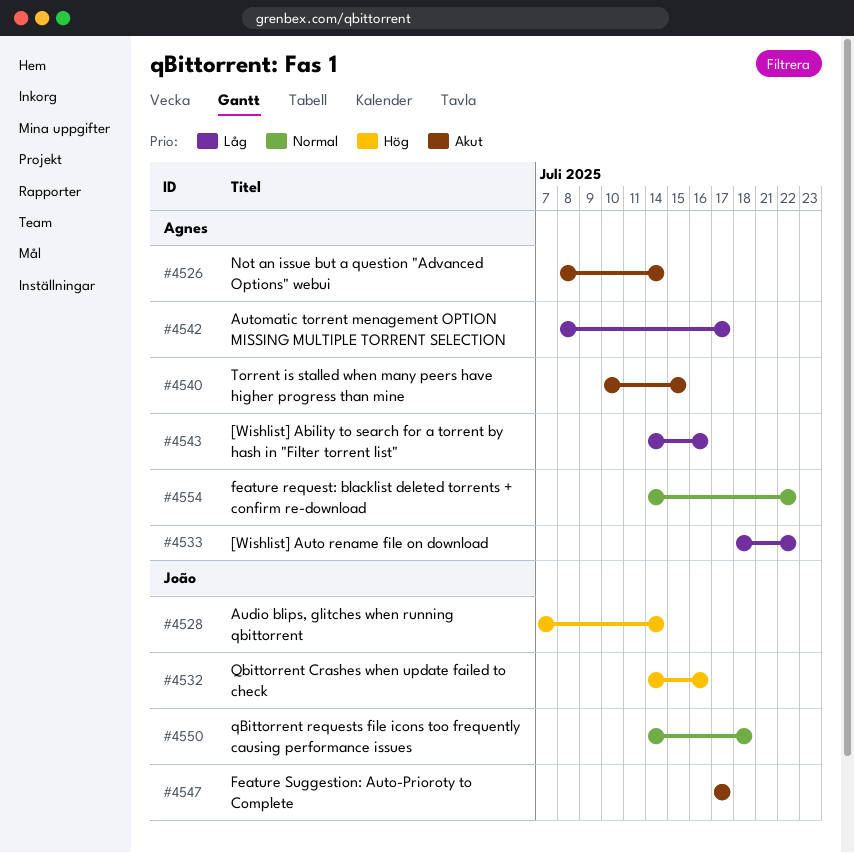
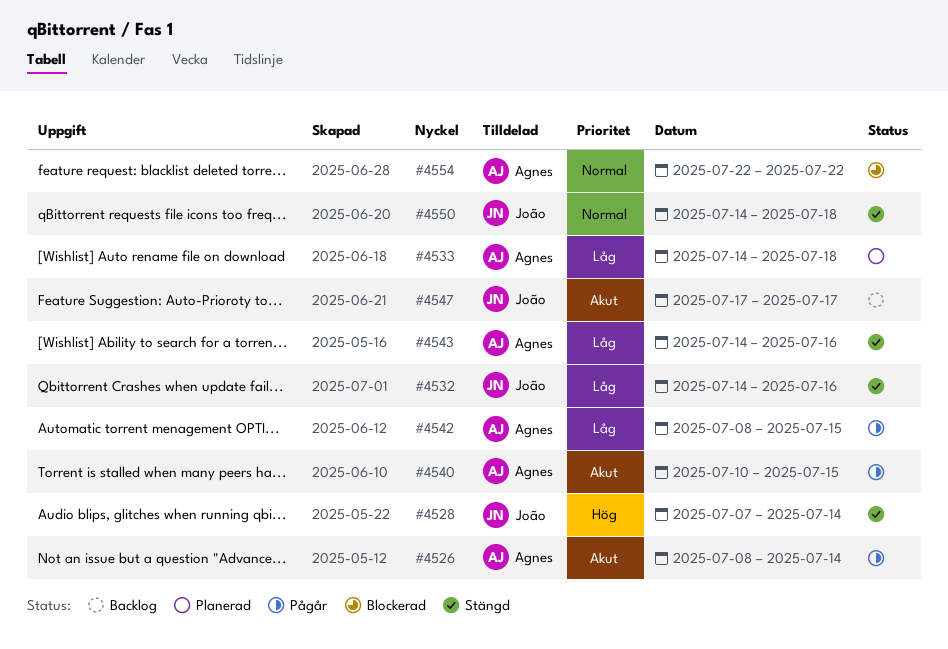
#4532, priority: Hög -> Låg
#4533, start: Jul 18 -> Jul 14
#4533, due: Jul 22 -> Jul 18
#4542, due: Jul 17 -> Jul 15
#4554, start: Jul 14 -> Jul 22

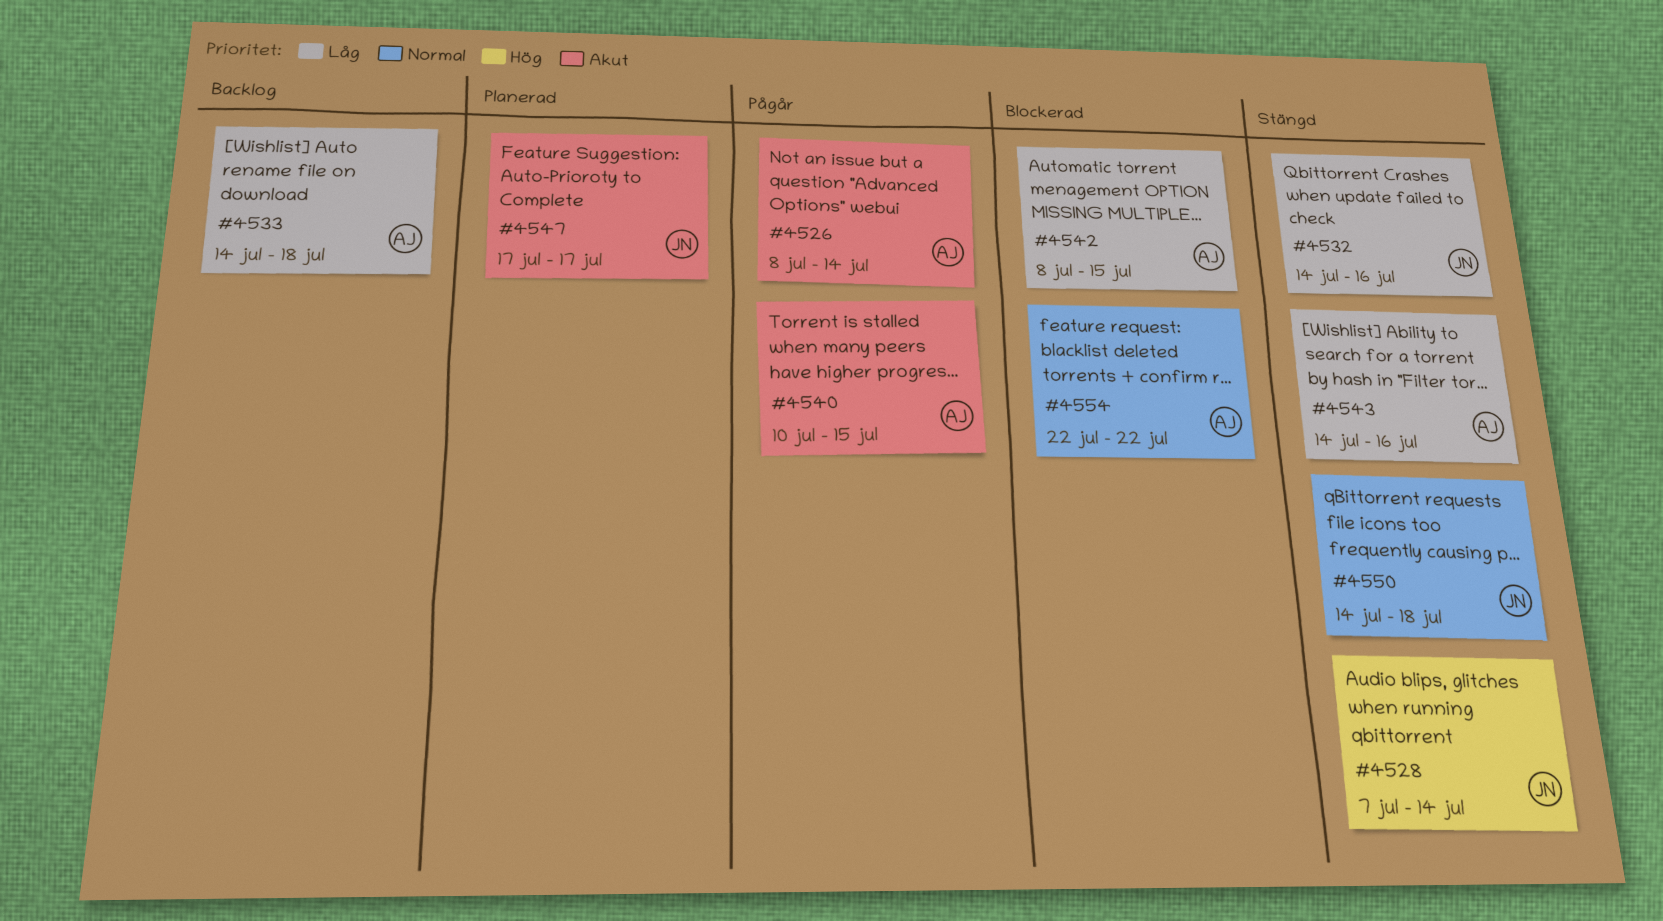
#4533, status: Planerad -> Backlog
#4542, status: Pågår -> Blockerad
#4547, status: Backlog -> Planerad

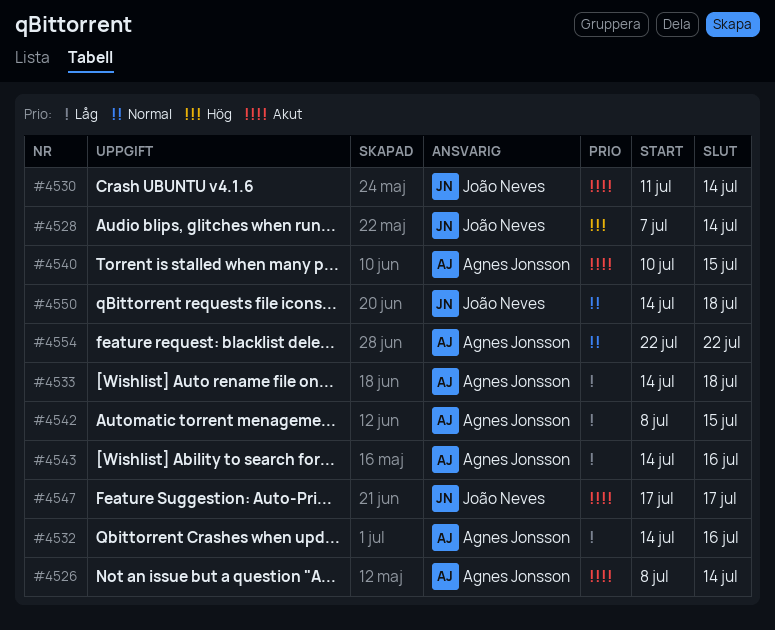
#4530: none -> present
#4532, owner: João Neves -> Agnes Jonsson

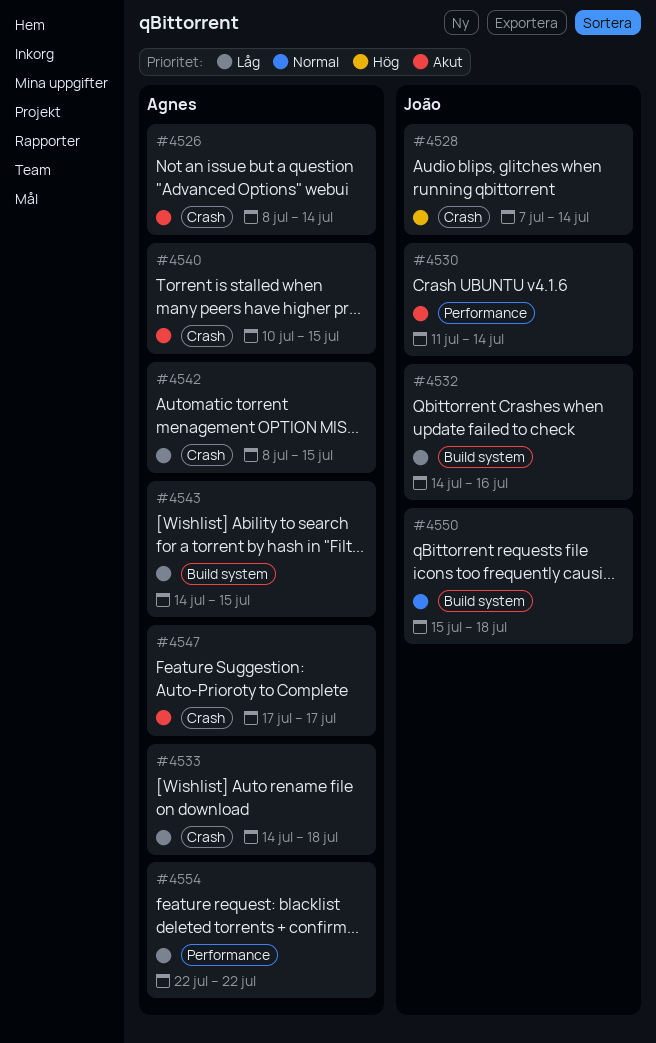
#4532, owner: Agnes Jonsson -> João Neves
#4543, due: Jul 16 -> Jul 15
#4547, owner: João Neves -> Agnes Jonsson
#4550, start: Jul 14 -> Jul 15
#4554, priority: Normal -> Låg

